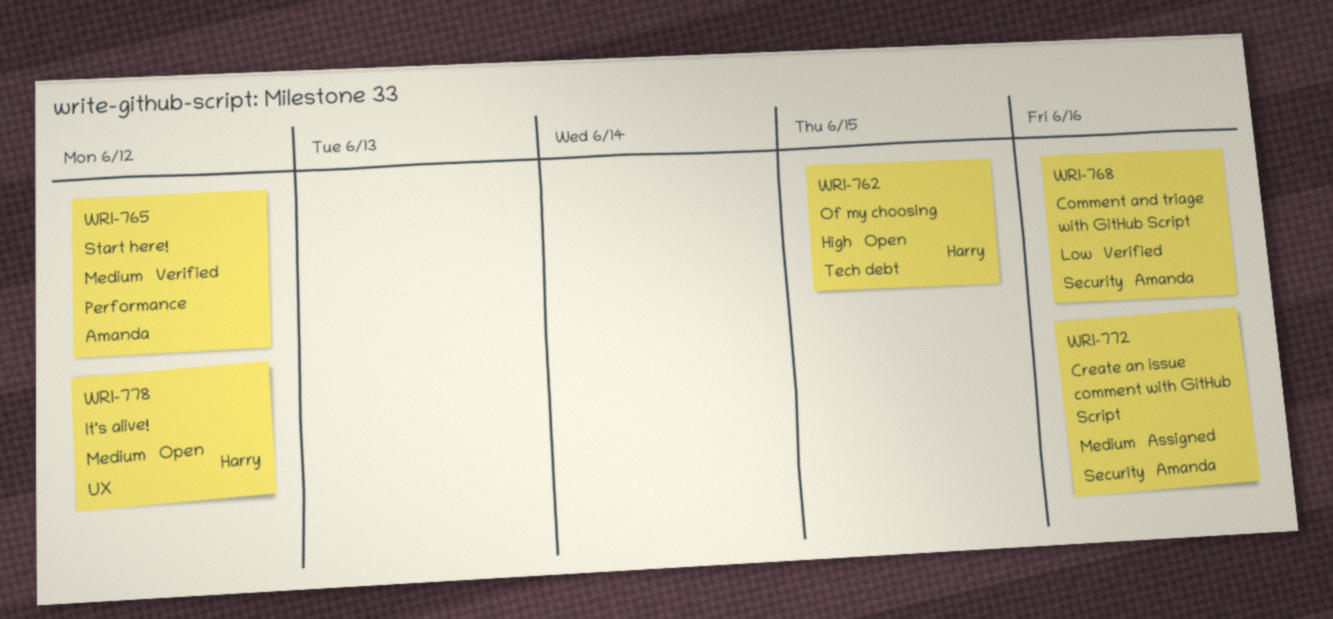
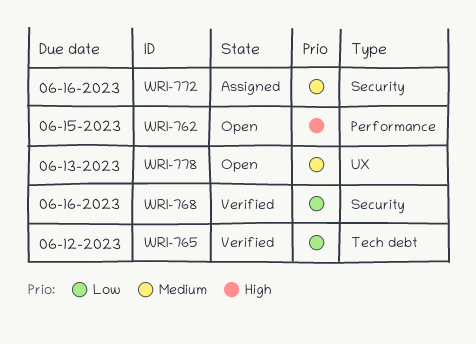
WRI-762, label: Tech debt -> Performance
WRI-765, priority: Medium -> Low
WRI-765, label: Performance -> Tech debt
WRI-778, due: Jun 12 -> Jun 13

